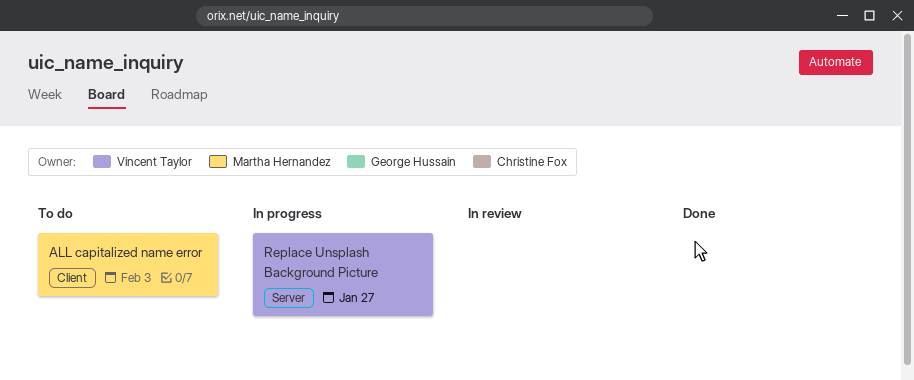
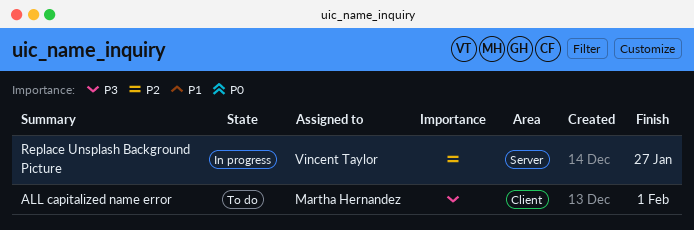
ALL capitalized name error, due: Feb 3 -> Feb 1

